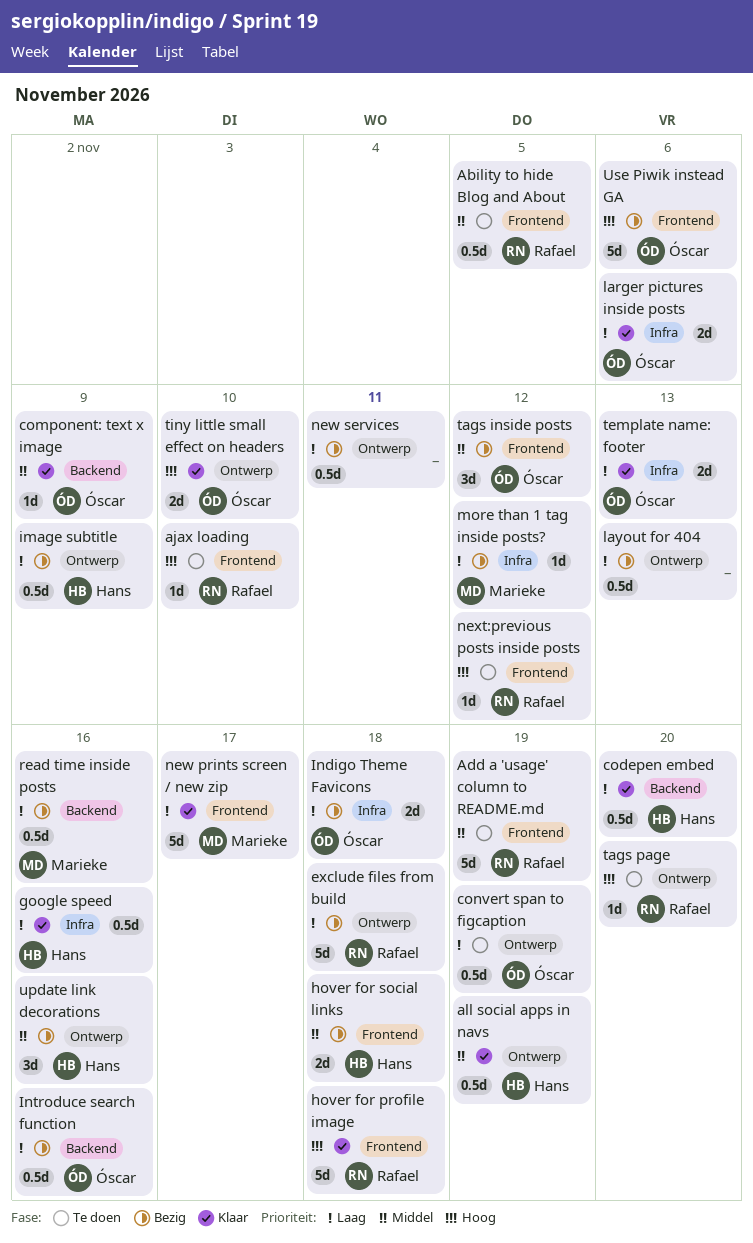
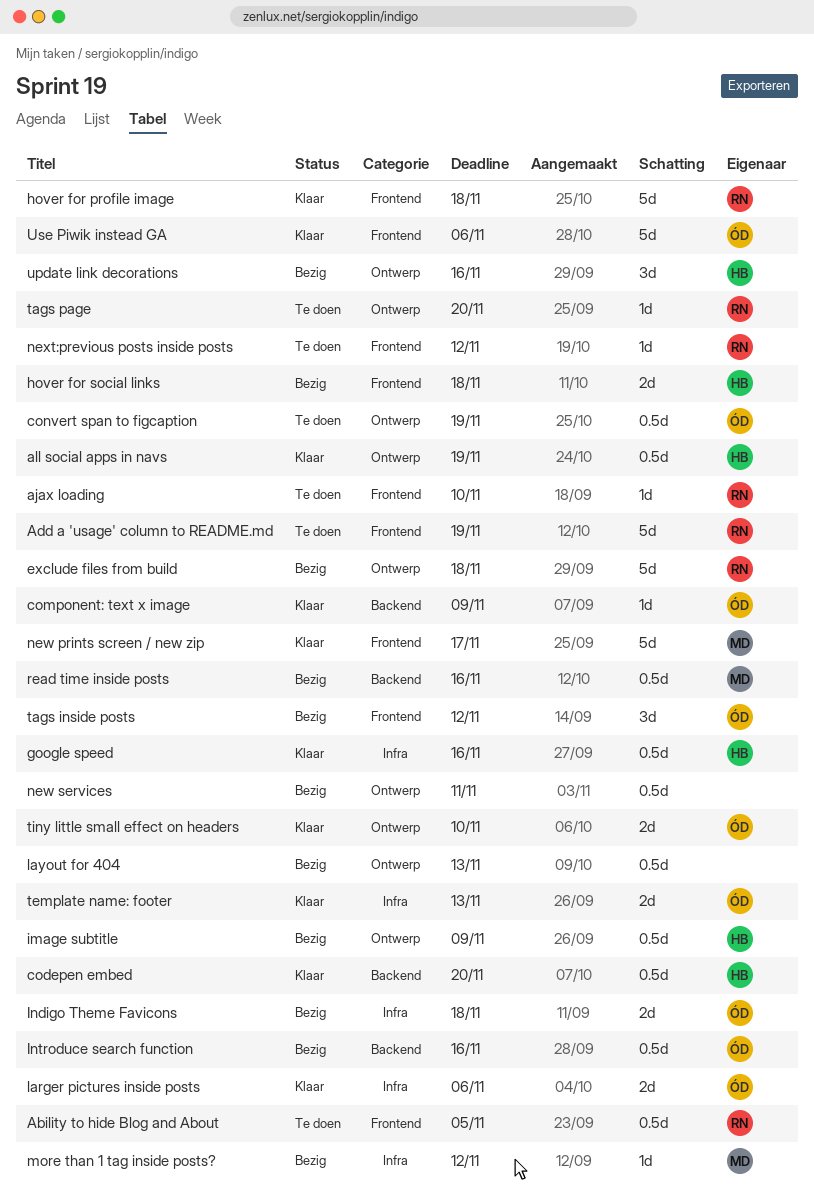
Use Piwik instead GA, status: Bezig -> Klaar

